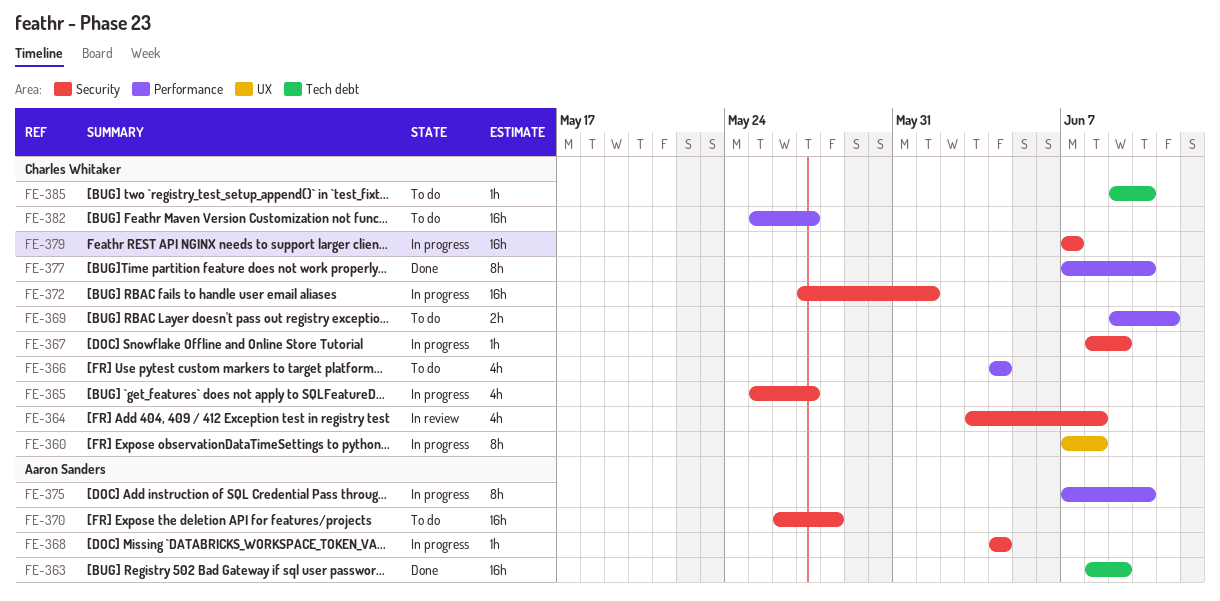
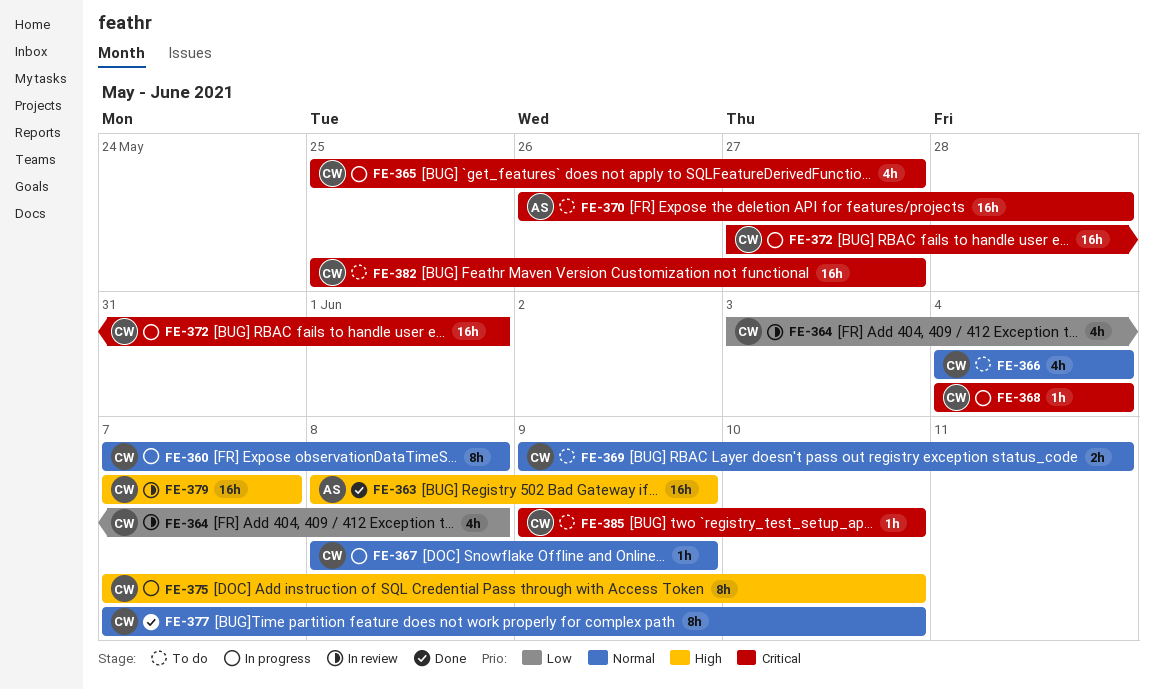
FE-368, owner: Aaron Sanders -> Charles Whitaker
FE-375, owner: Aaron Sanders -> Charles Whitaker
FE-379, status: In progress -> In review

